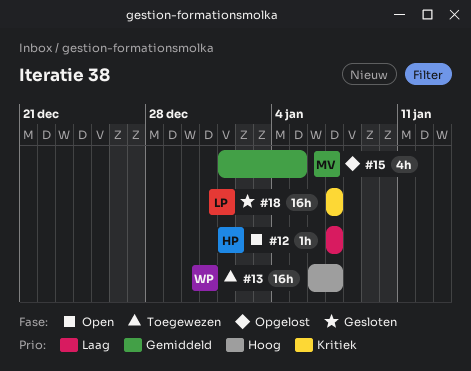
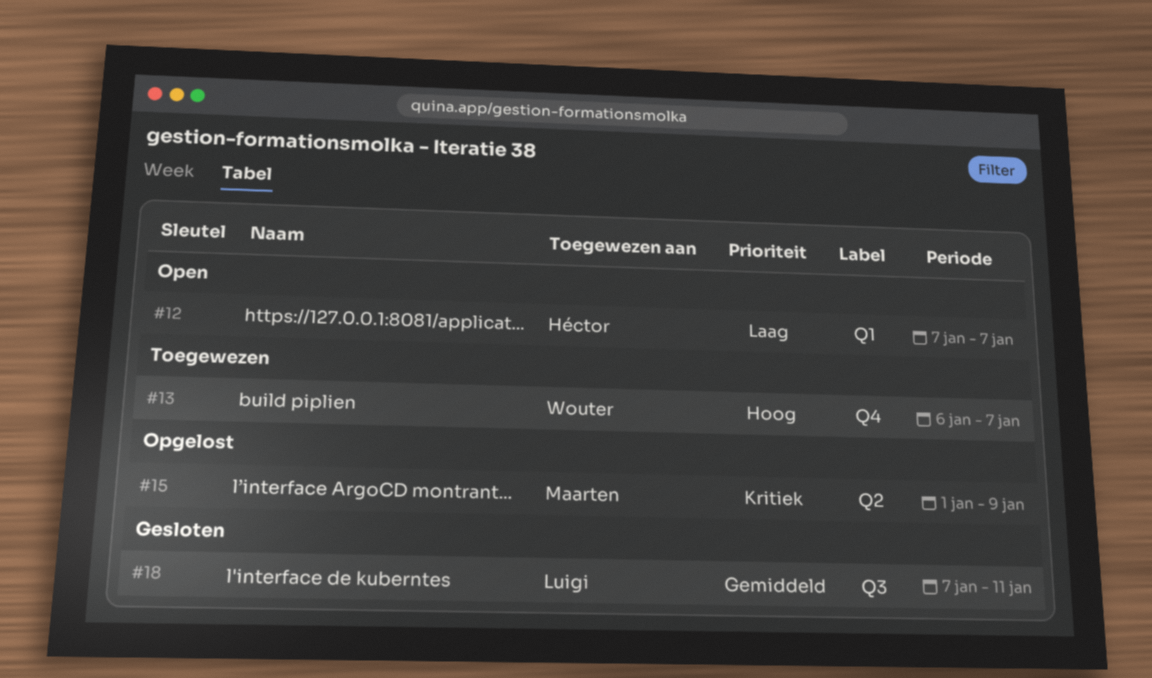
#15, priority: Gemiddeld -> Kritiek
#15, due: Jan 5 -> Jan 9
#18, priority: Kritiek -> Gemiddeld
#18, due: Jan 7 -> Jan 11

